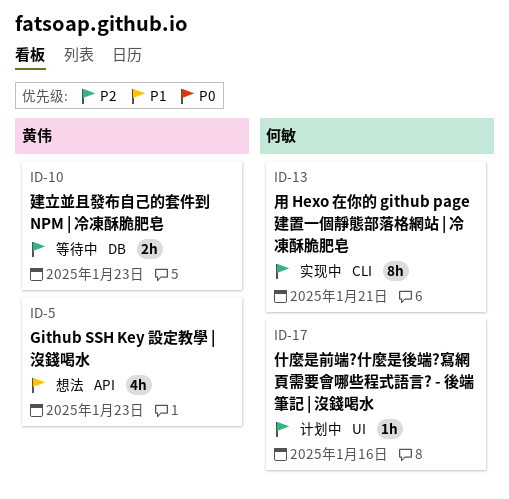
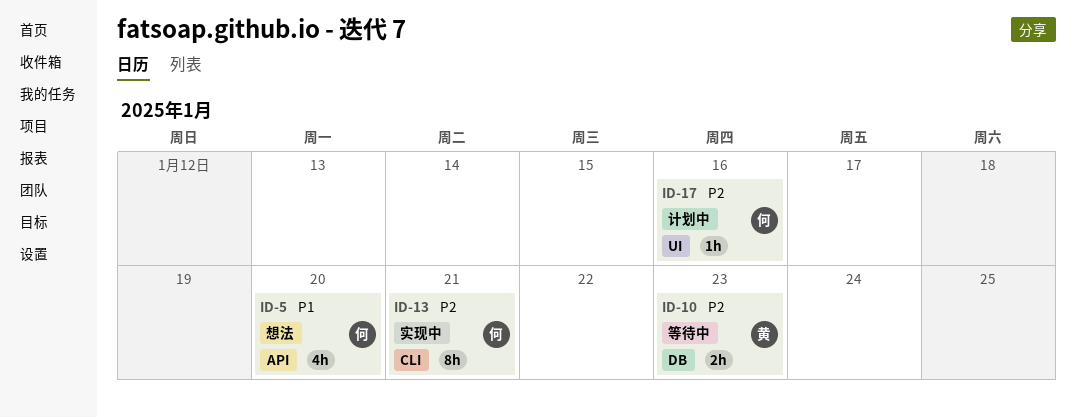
ID-5, owner: 黄伟 -> 何敏
ID-5, due: Jan 23 -> Jan 20

